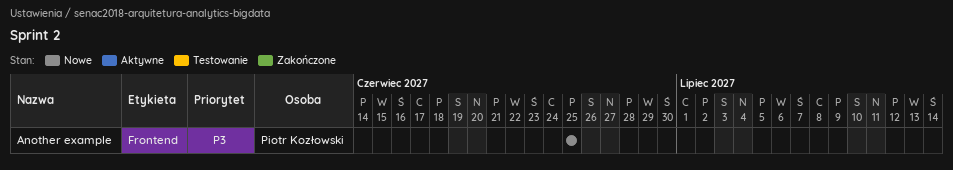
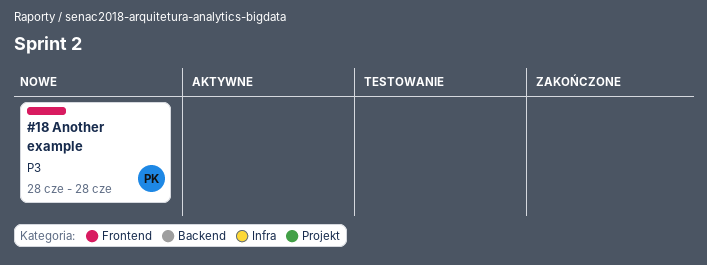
Another example, start: Jun 25 -> Jun 28
Another example, due: Jun 25 -> Jun 28

